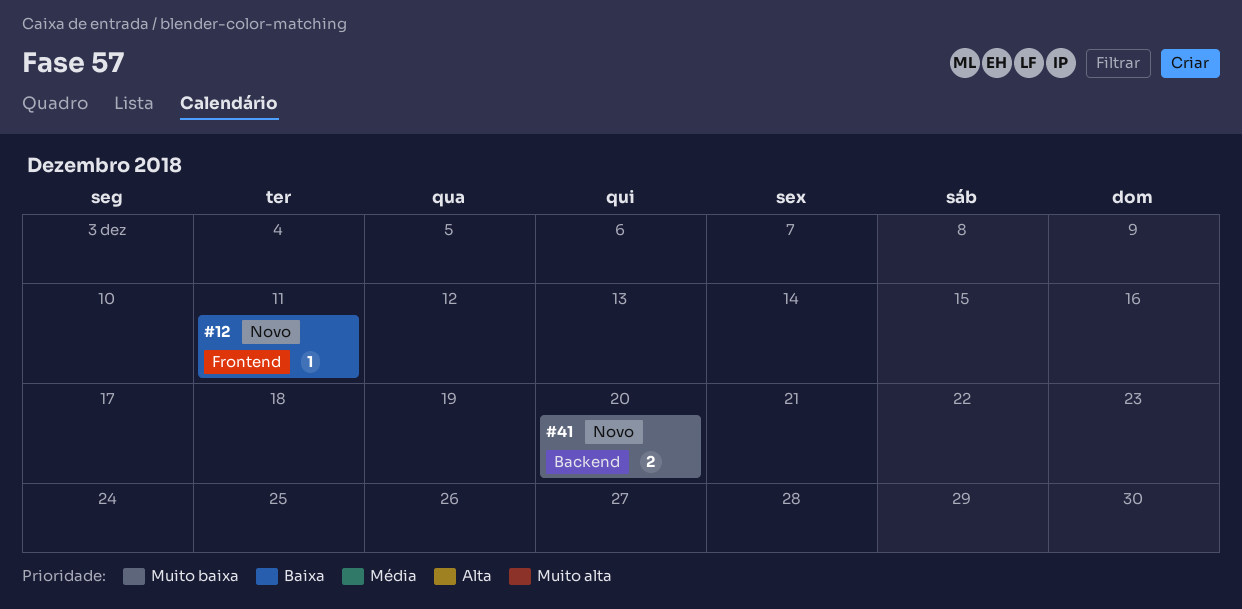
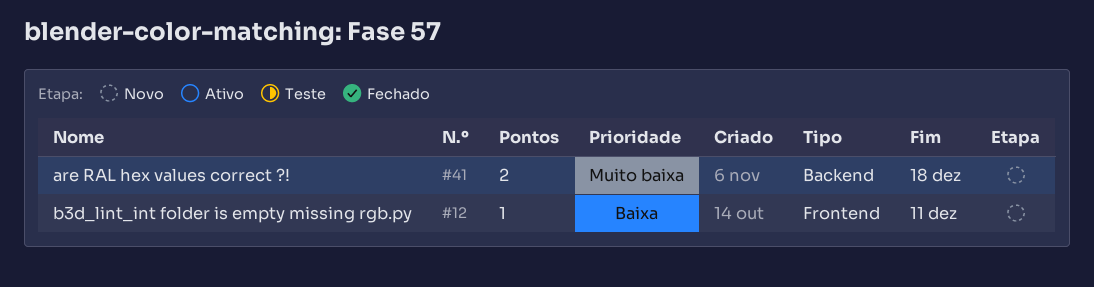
#41, due: Dec 20 -> Dec 18

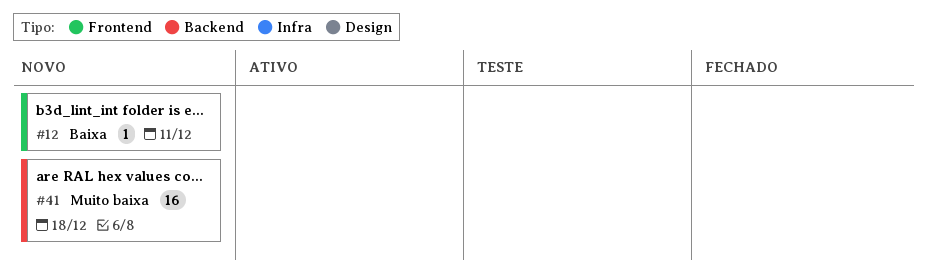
#41, estimate: 2 -> 16

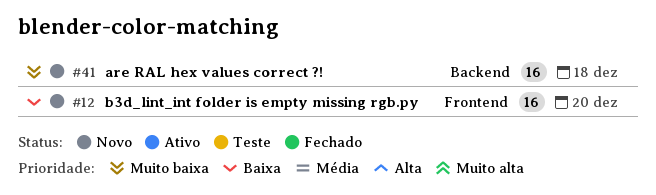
#12, estimate: 1 -> 16
#12, due: Dec 11 -> Dec 20

